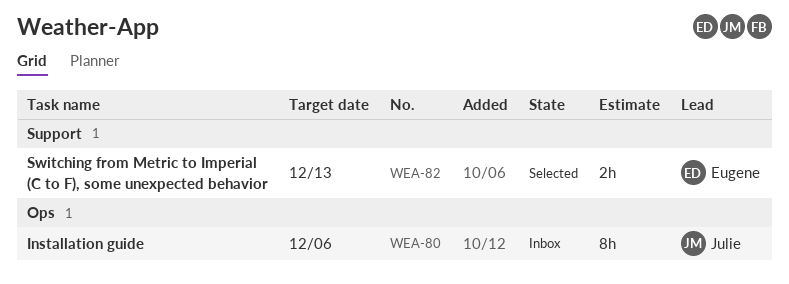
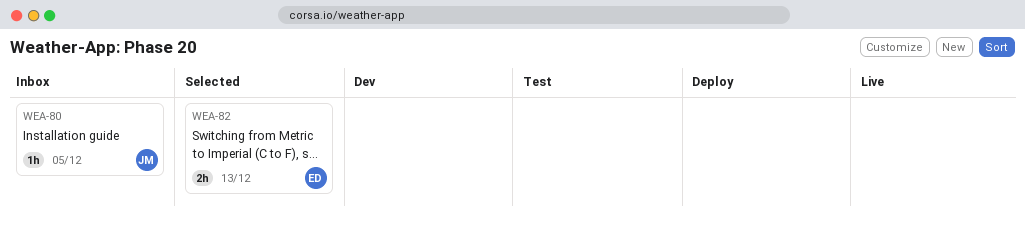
WEA-80, estimate: 8h -> 1h
WEA-80, due: Dec 6 -> Dec 5

